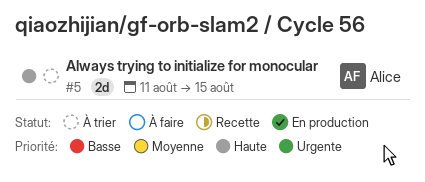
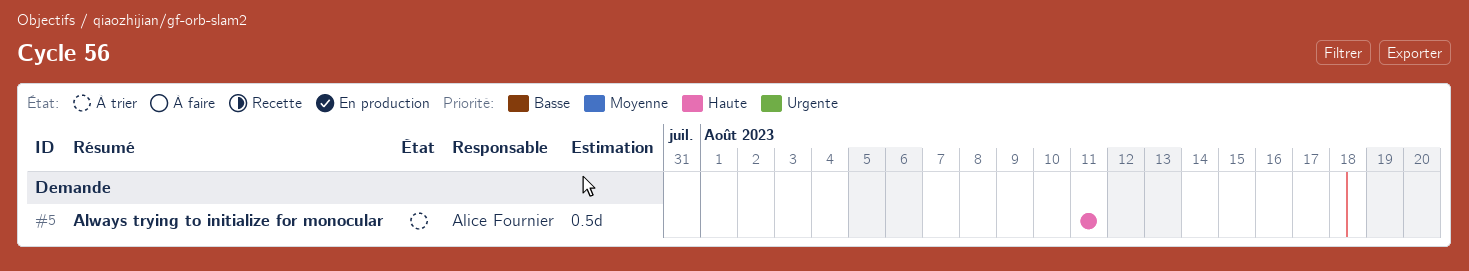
#5, estimate: 2d -> 0.5d
#5, due: Aug 15 -> Aug 11

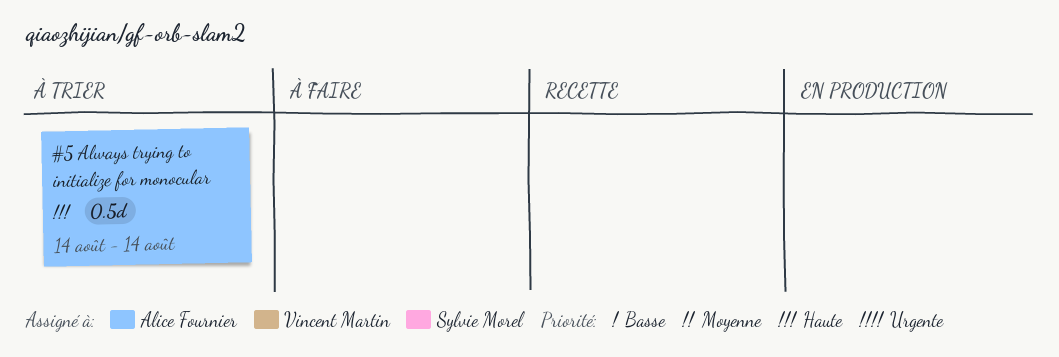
#5, start: Aug 11 -> Aug 14
#5, due: Aug 11 -> Aug 14

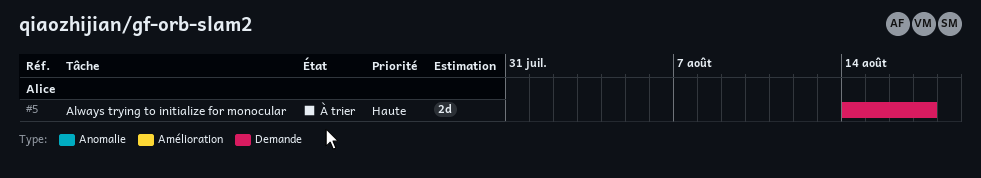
#5, estimate: 0.5d -> 2d
#5, due: Aug 14 -> Aug 17

